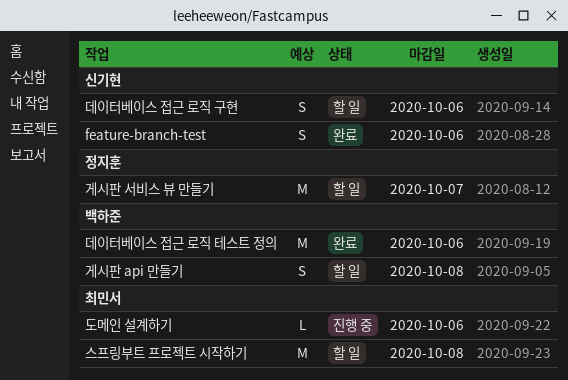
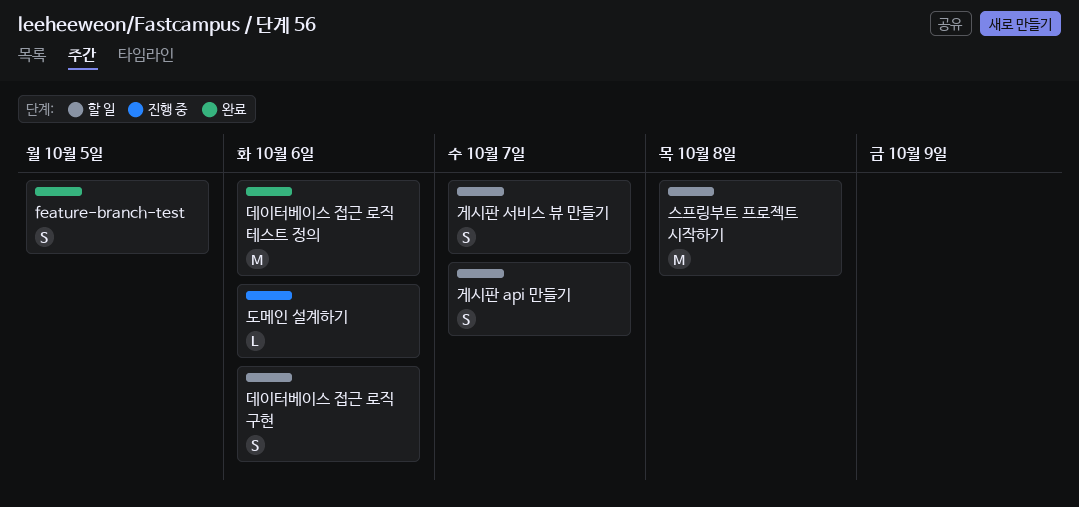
feature-branch-test, due: Oct 6 -> Oct 5
게시판 api 만들기, due: Oct 8 -> Oct 7
게시판 서비스 뷰 만들기, estimate: M -> S

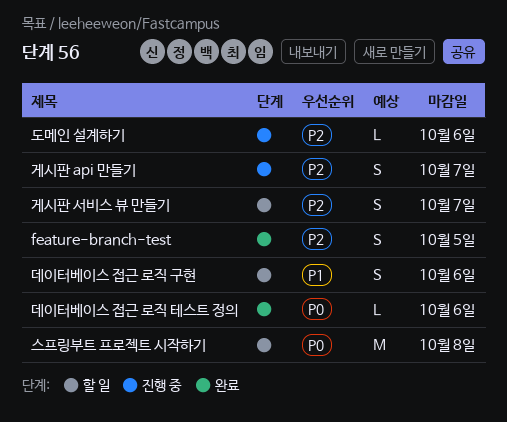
게시판 api 만들기, status: 할 일 -> 진행 중
데이터베이스 접근 로직 테스트 정의, estimate: M -> L

